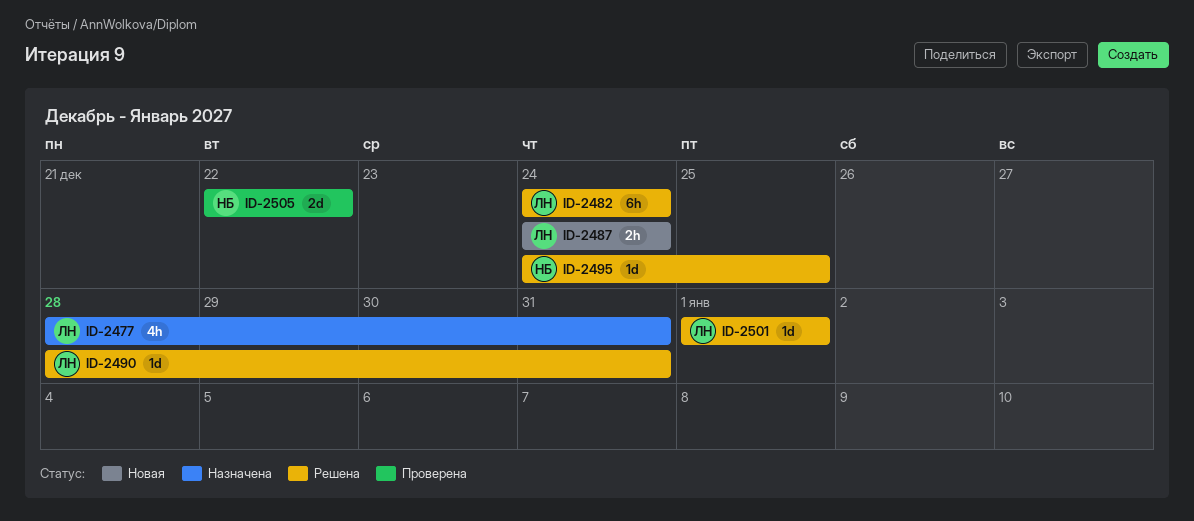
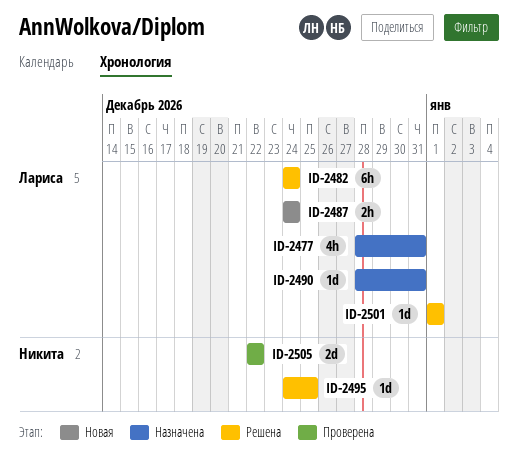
ID-2490, status: Решена -> Назначена

